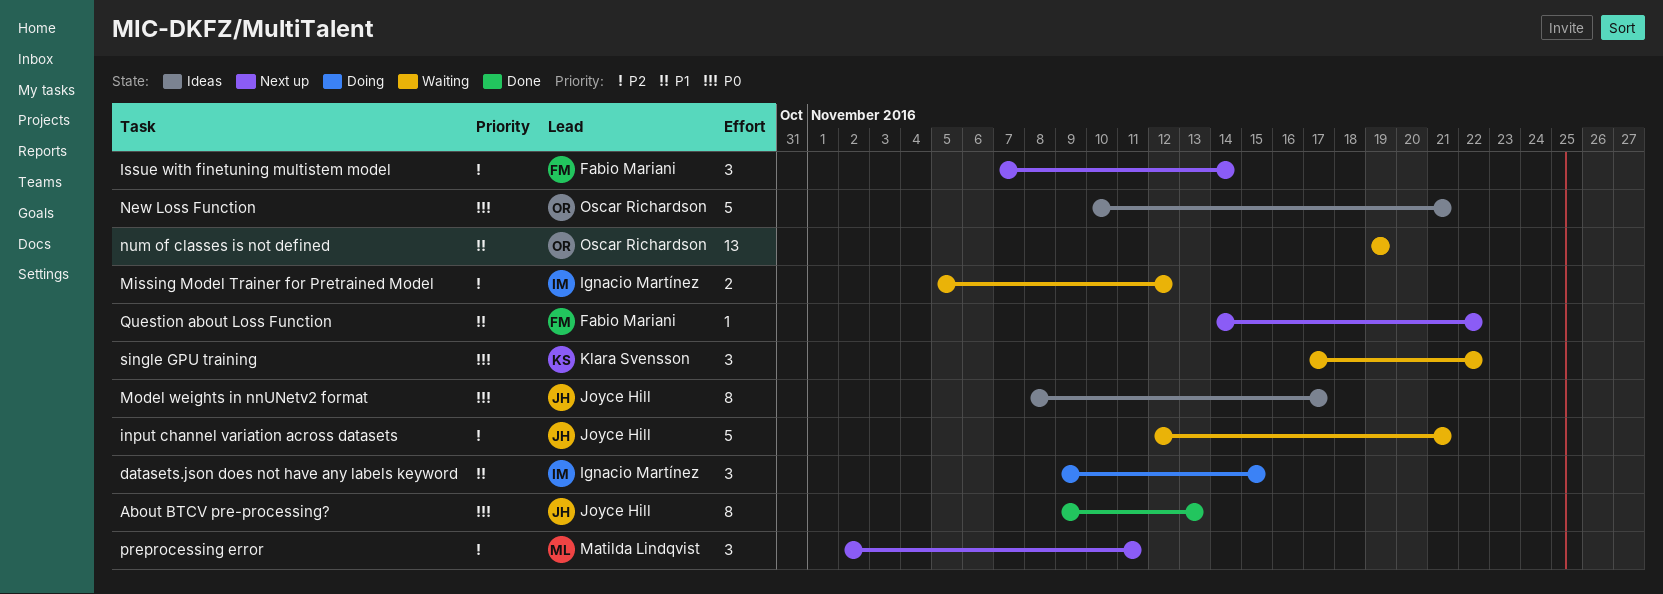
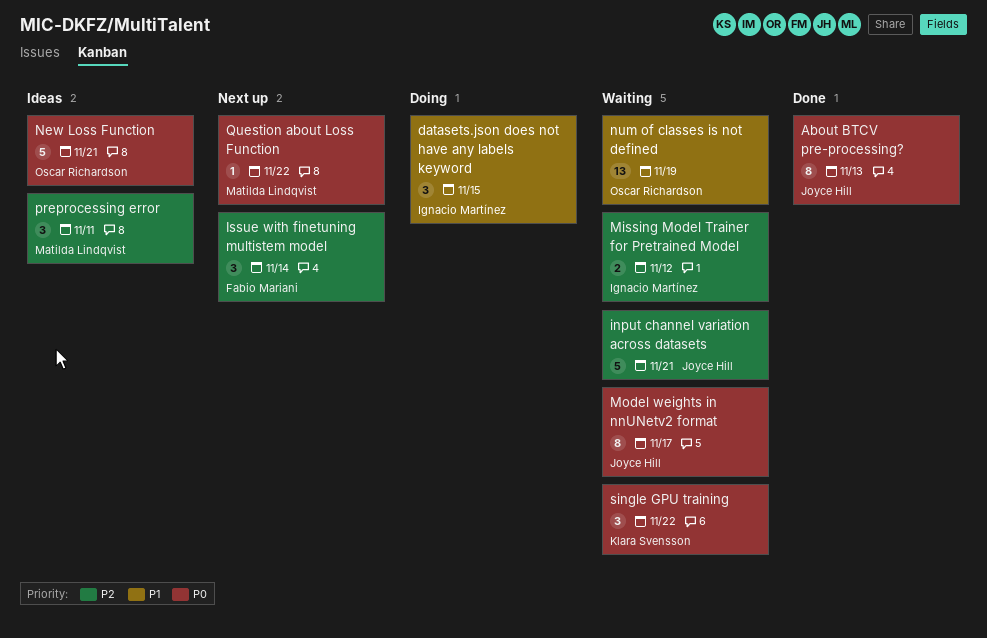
Model weights in nnUNetv2 format, status: Ideas -> Waiting
preprocessing error, status: Next up -> Ideas
Question about Loss Function, owner: Fabio Mariani -> Matilda Lindqvist
Question about Loss Function, priority: P1 -> P0

